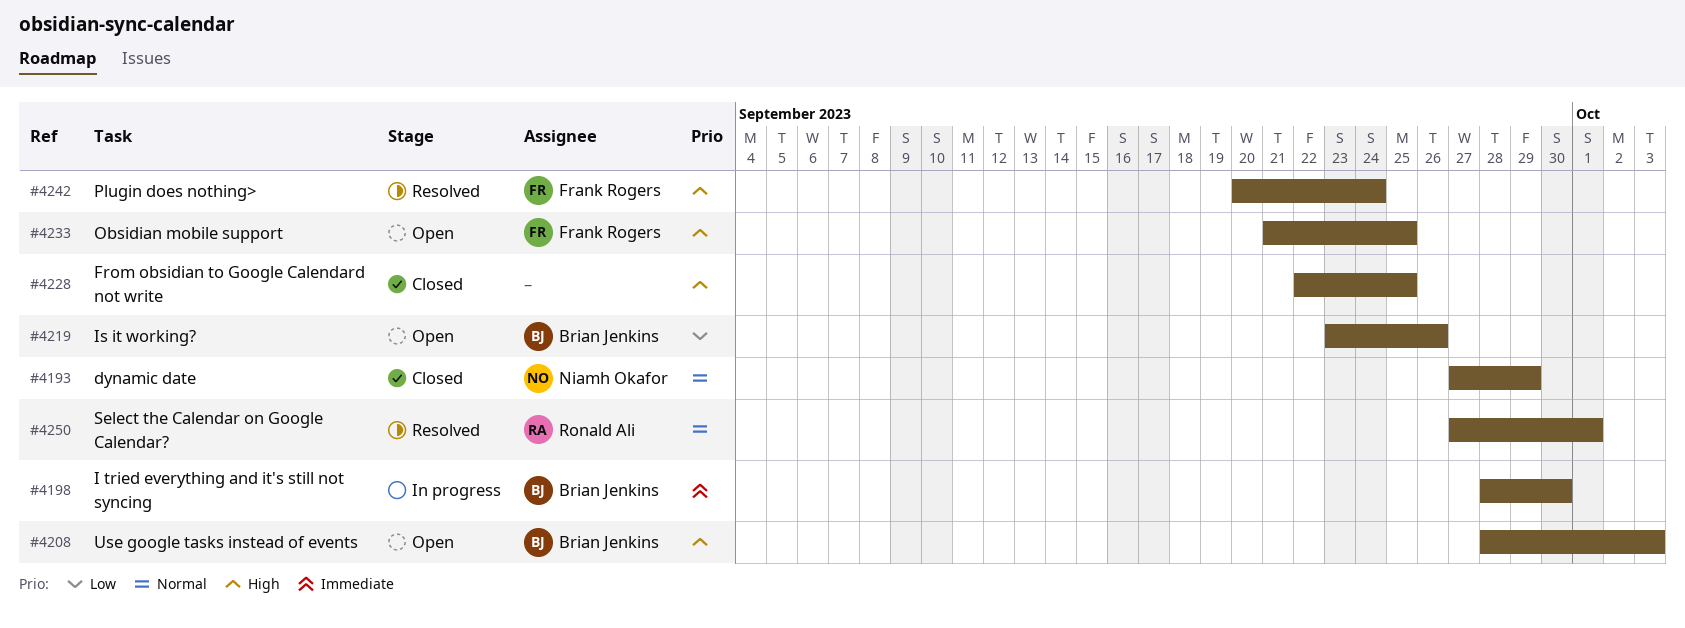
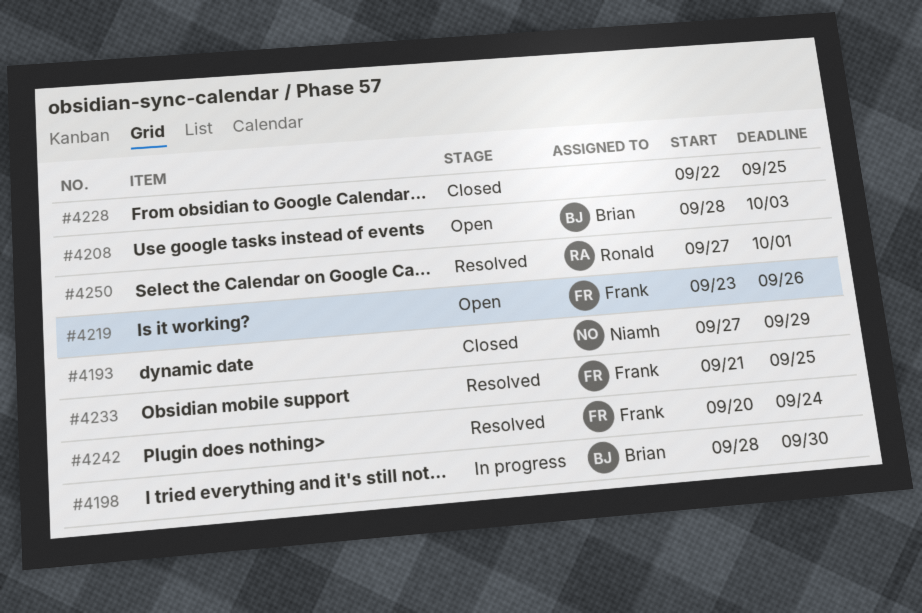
#4219, owner: Brian Jenkins -> Frank Rogers
#4233, status: Open -> Resolved

